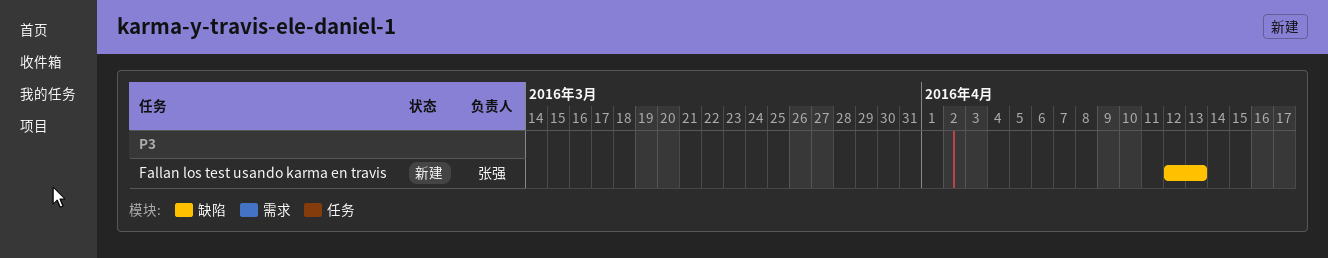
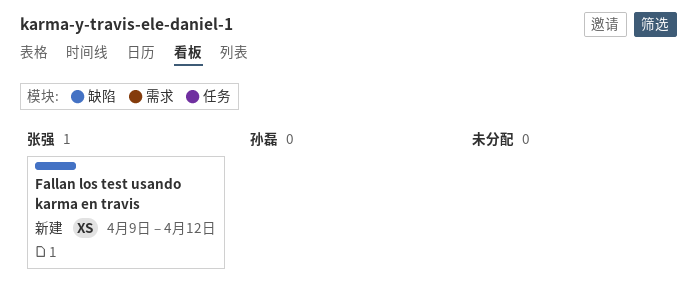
Fallan los test usando karma en travis, start: Apr 12 -> Apr 9
Fallan los test usando karma en travis, due: Apr 13 -> Apr 12

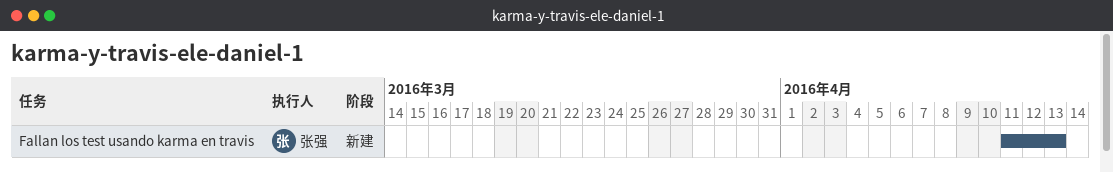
Fallan los test usando karma en travis, start: Apr 9 -> Apr 11
Fallan los test usando karma en travis, due: Apr 12 -> Apr 13

